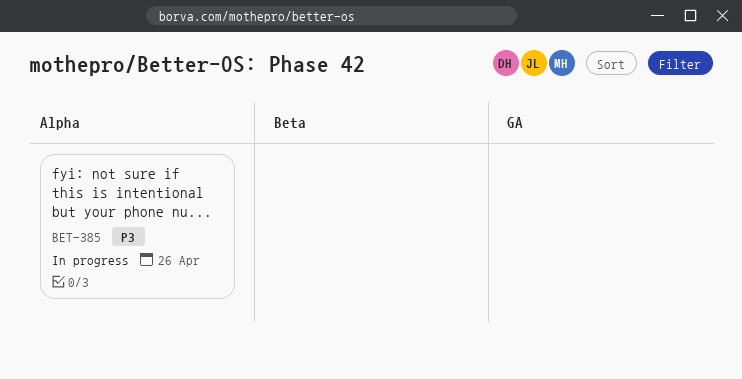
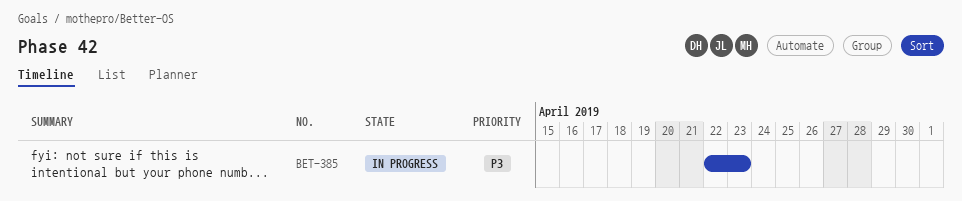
BET-385, due: Apr 26 -> Apr 23

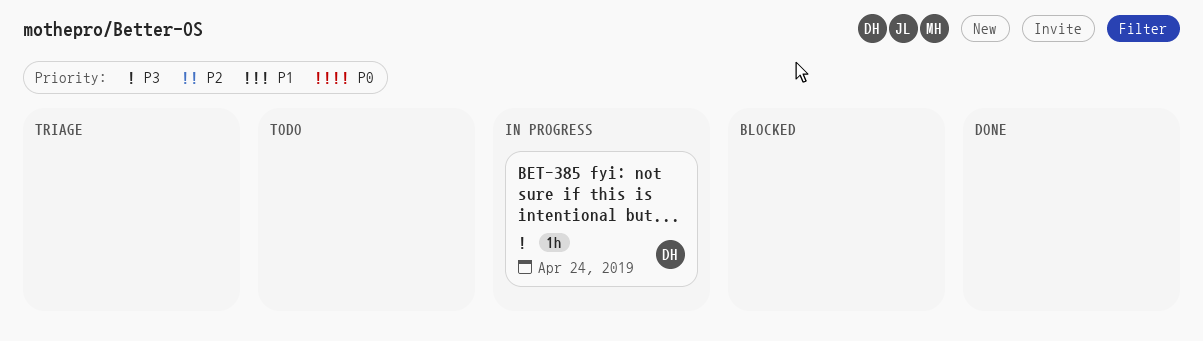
BET-385, due: Apr 23 -> Apr 24

